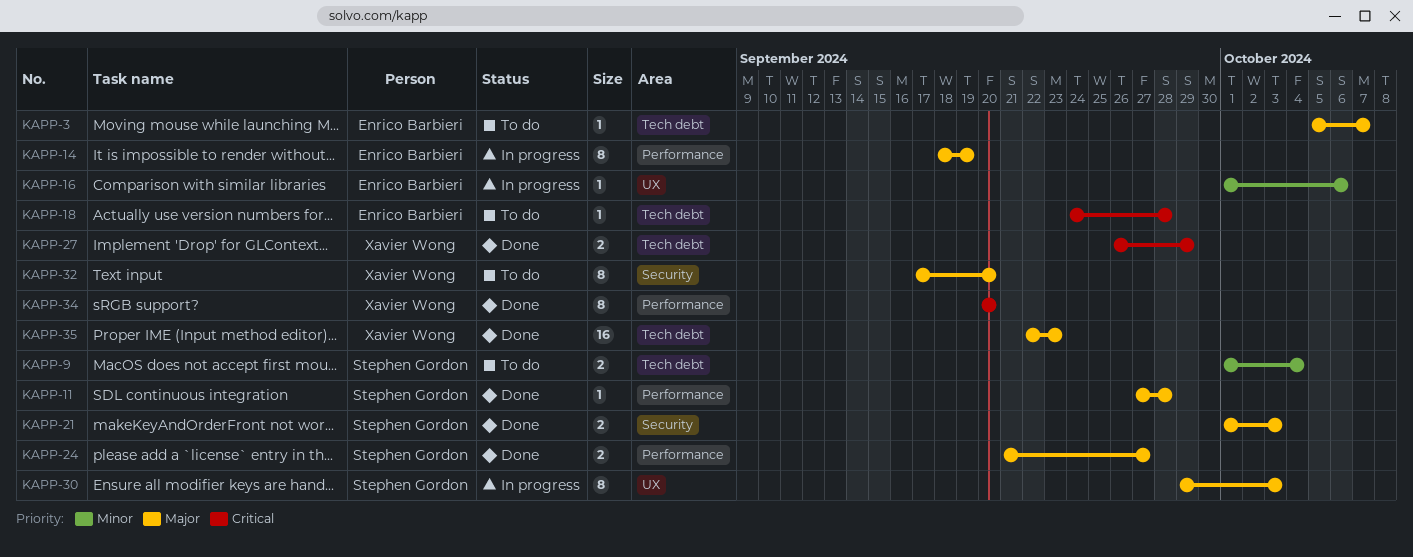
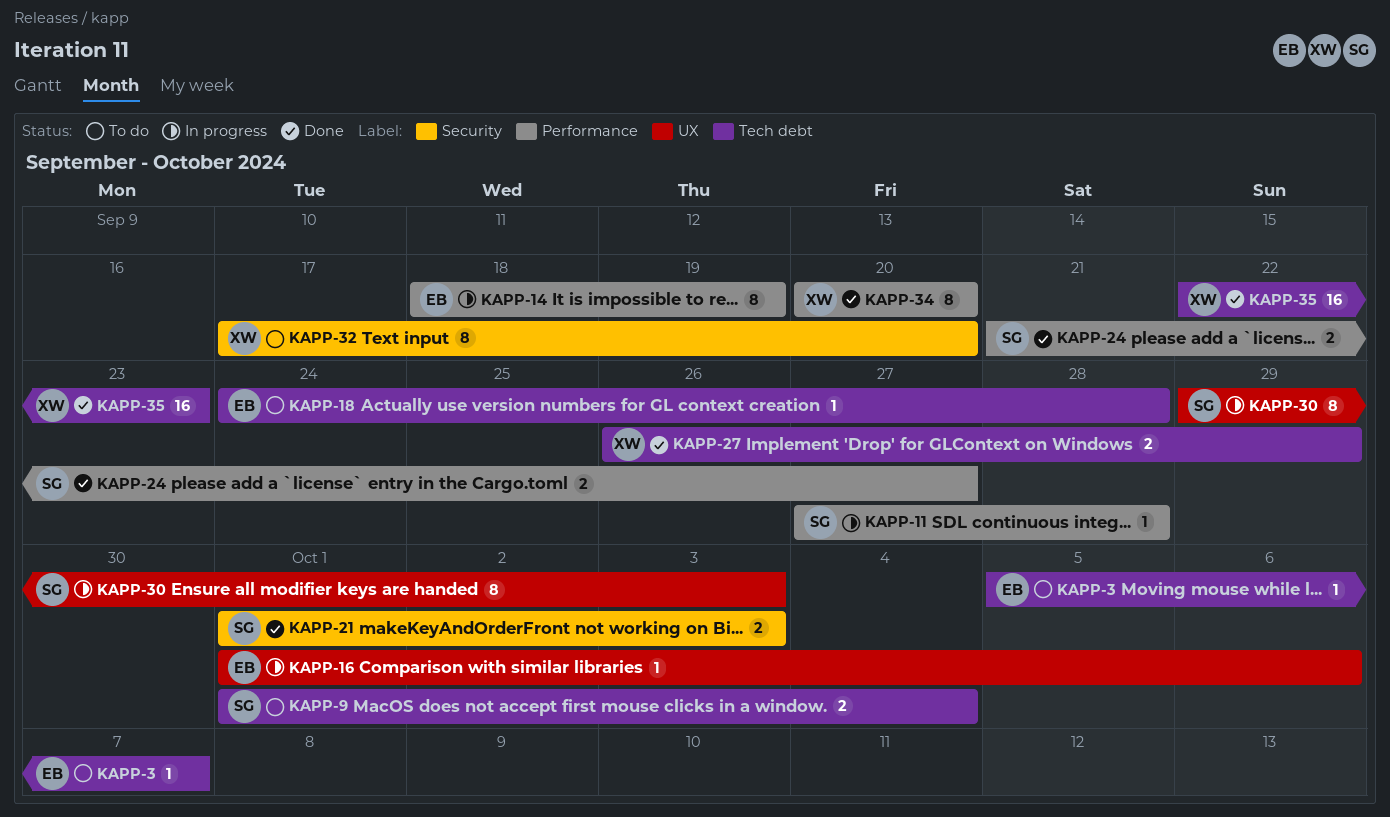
KAPP-11, status: Done -> In progress

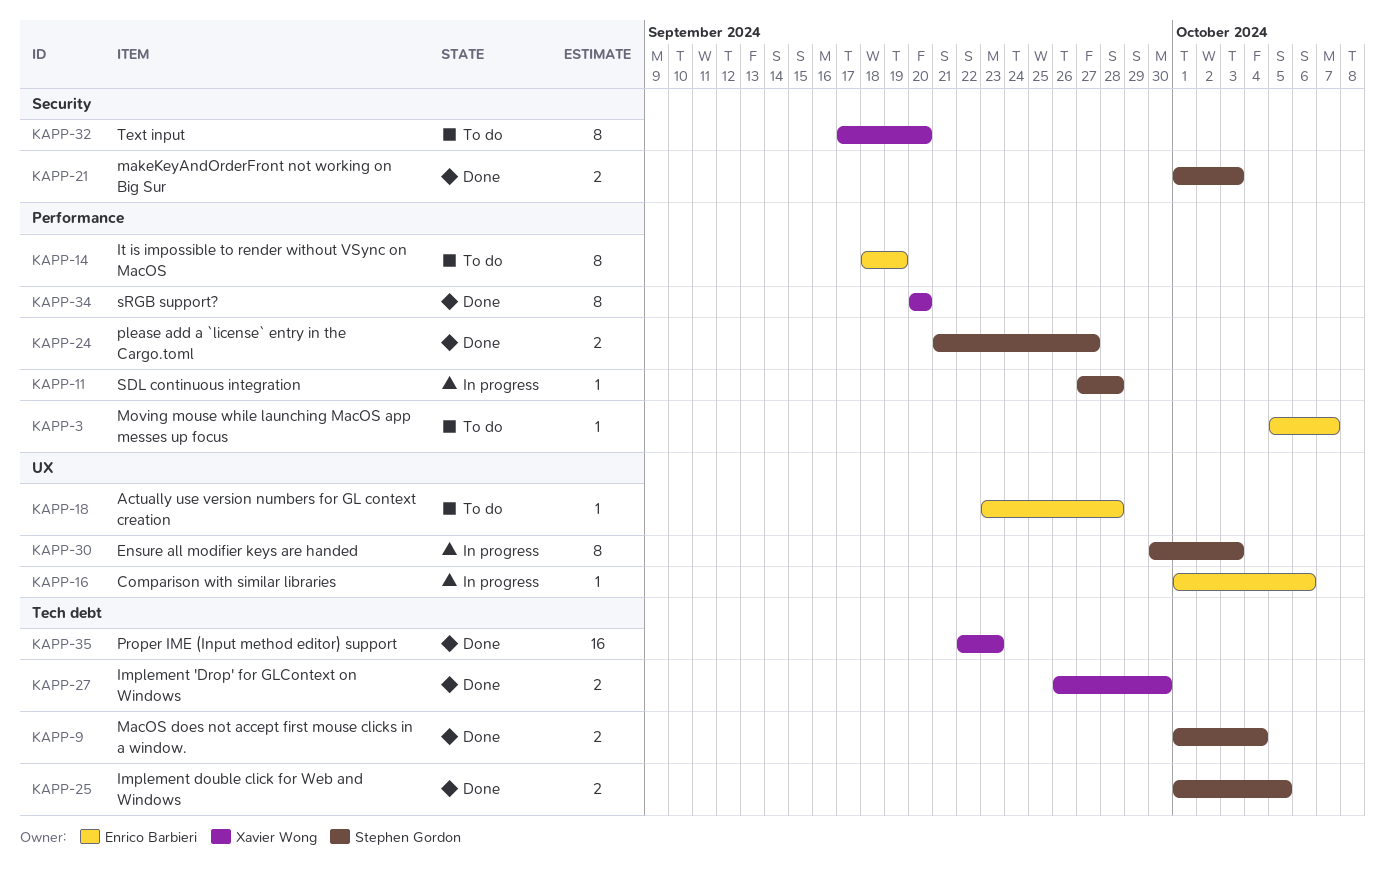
KAPP-3, label: Tech debt -> Performance
KAPP-9, status: To do -> Done
KAPP-14, status: In progress -> To do
KAPP-18, label: Tech debt -> UX
KAPP-18, start: Sep 24 -> Sep 23
KAPP-25: none -> present
KAPP-27, due: Sep 29 -> Sep 30
KAPP-30, start: Sep 29 -> Sep 30

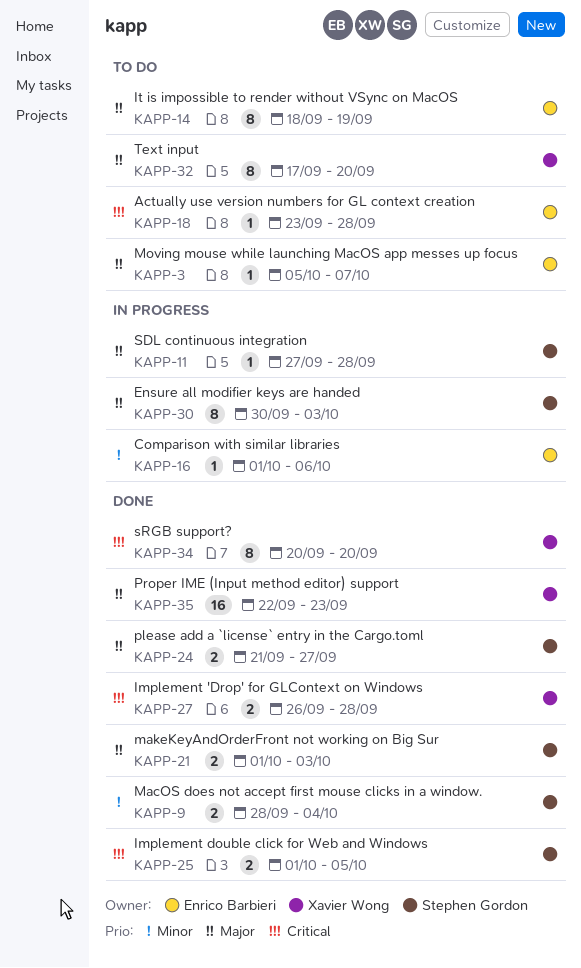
KAPP-9, start: Oct 1 -> Sep 28
KAPP-27, due: Sep 30 -> Sep 28

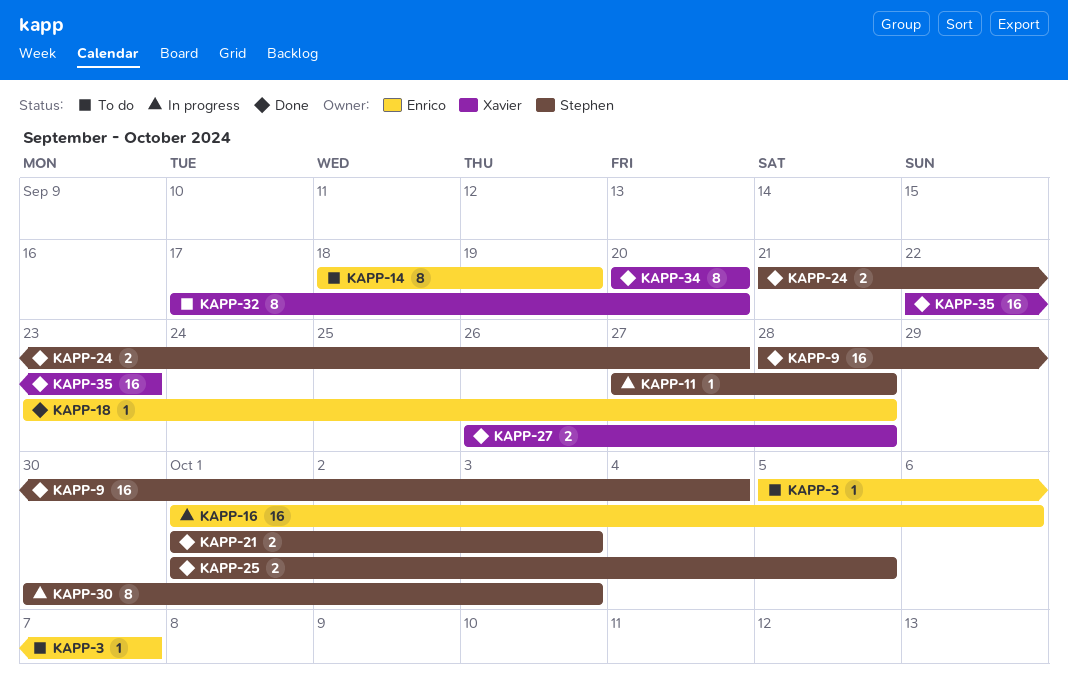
KAPP-9, estimate: 2 -> 16
KAPP-16, estimate: 1 -> 16
KAPP-18, status: To do -> Done

